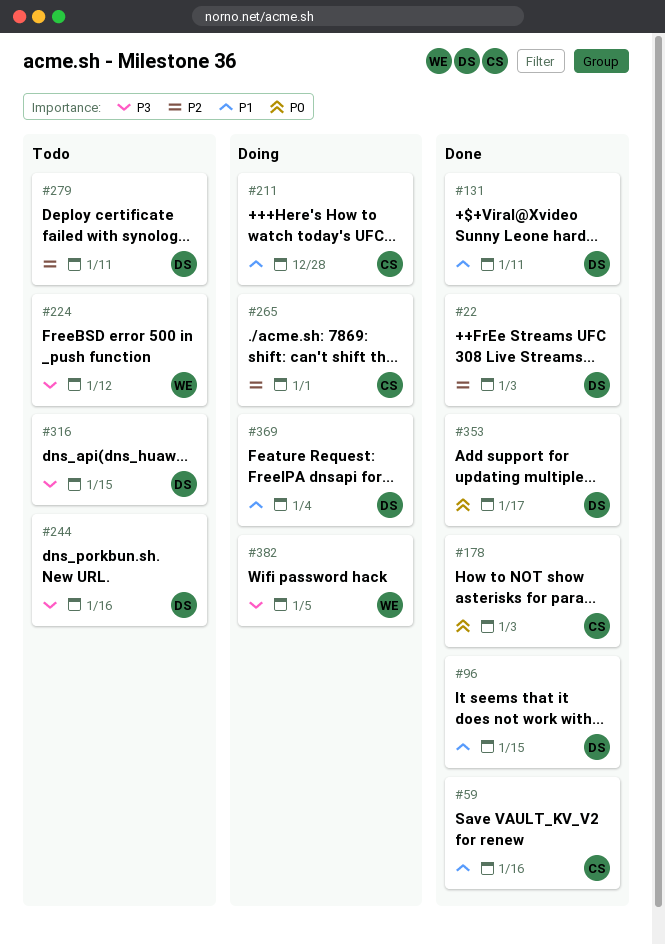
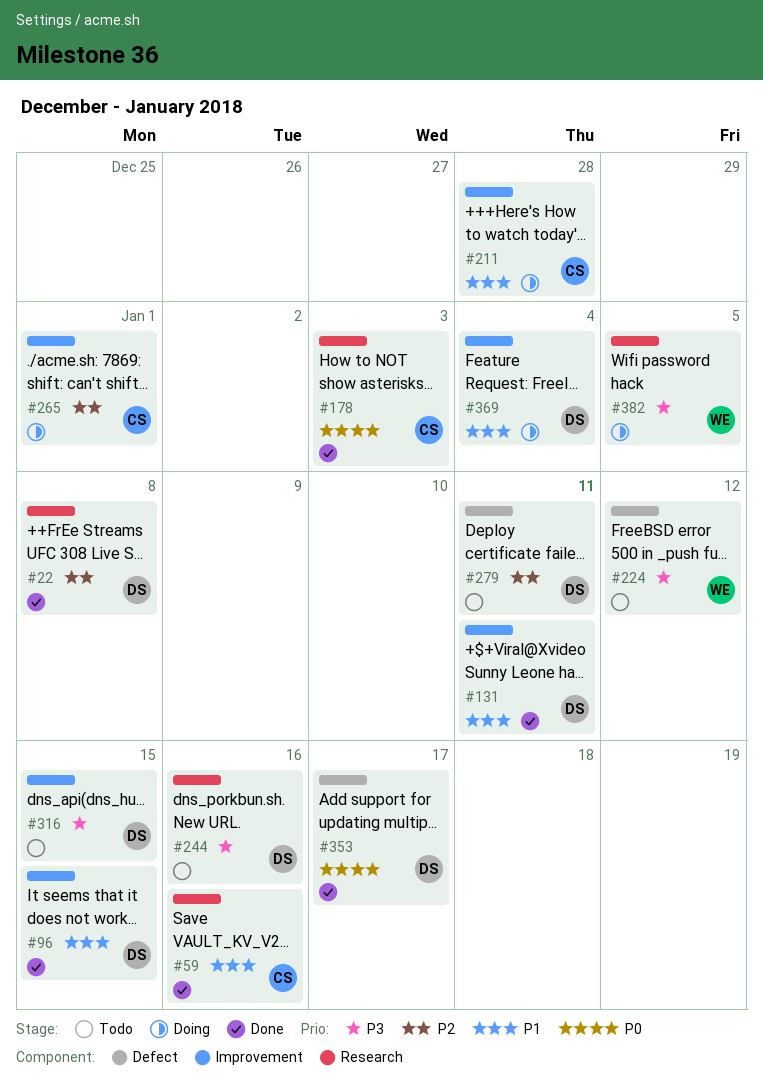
#22, due: Jan 3 -> Jan 8

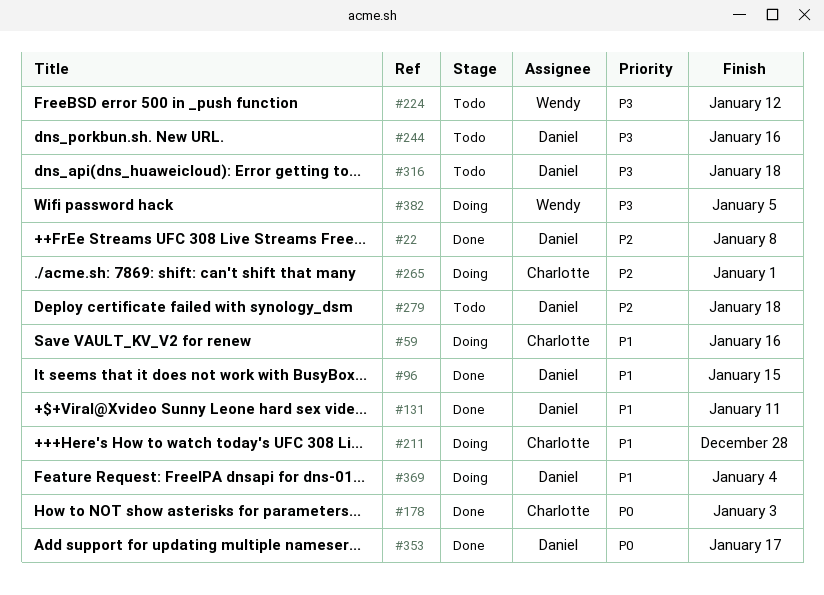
#59, status: Done -> Doing
#279, due: Jan 11 -> Jan 18
#316, due: Jan 15 -> Jan 18

